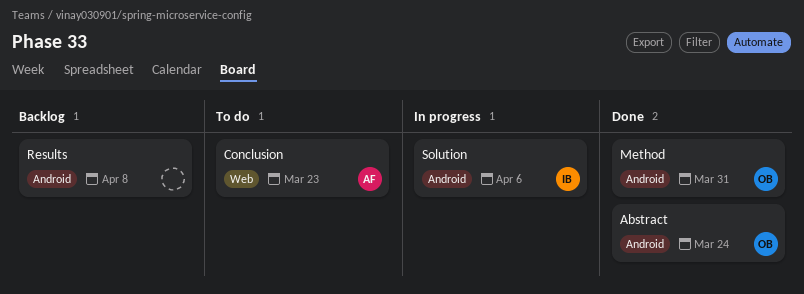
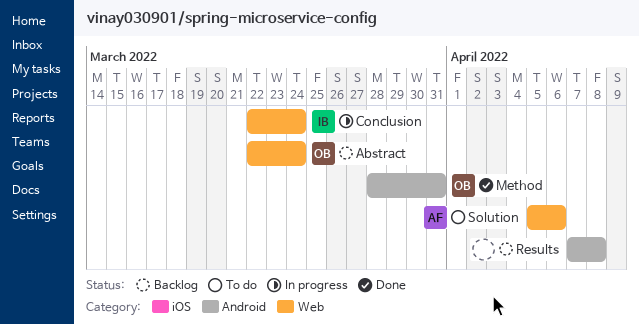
Abstract, status: Done -> Backlog
Abstract, label: Android -> Web
Conclusion, status: To do -> In progress
Conclusion, owner: AF -> IB
Conclusion, due: Mar 23 -> Mar 24
Solution, status: In progress -> To do
Solution, owner: IB -> AF
Solution, label: Android -> Web

